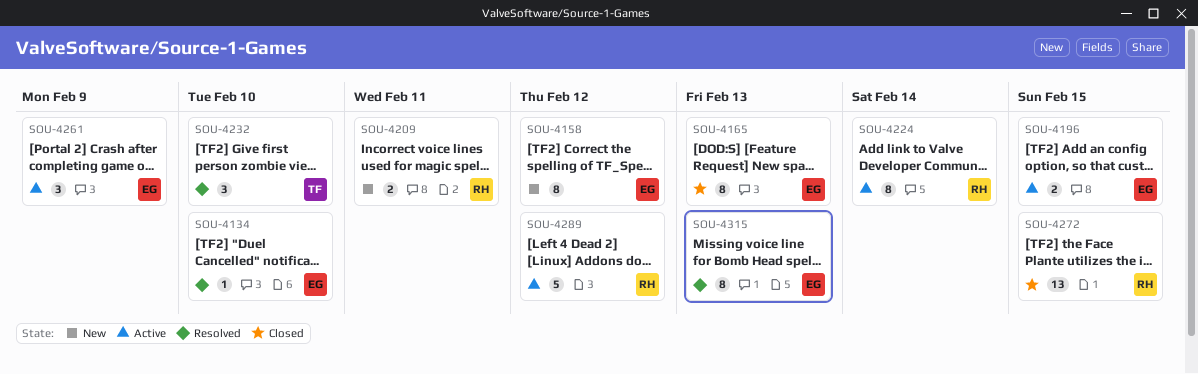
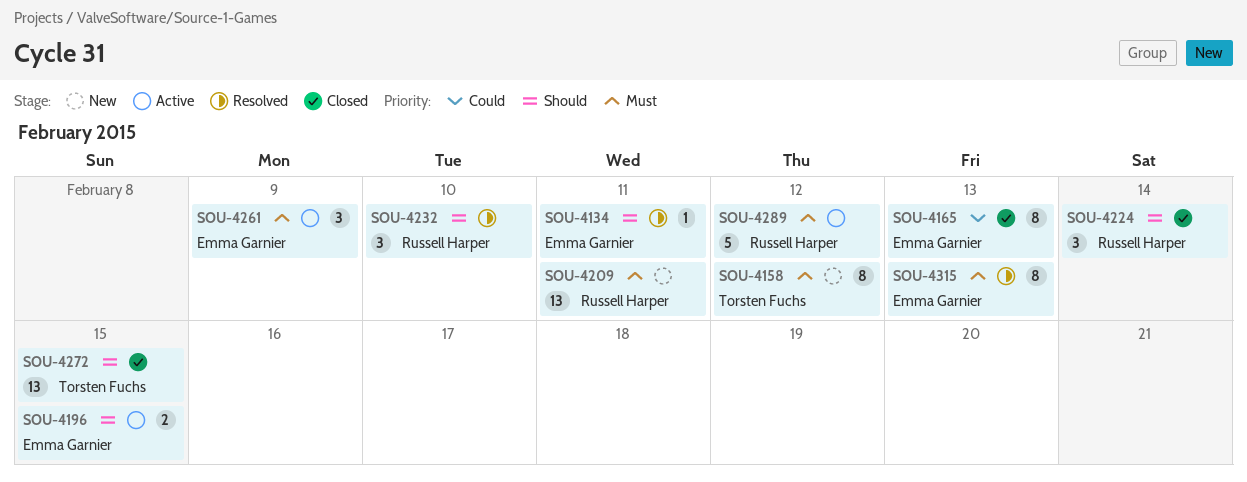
SOU-4134, due: Feb 10 -> Feb 11
SOU-4158, owner: Emma Garnier -> Torsten Fuchs
SOU-4209, estimate: 2 -> 13
SOU-4224, status: Active -> Closed
SOU-4224, estimate: 8 -> 3
SOU-4232, owner: Torsten Fuchs -> Russell Harper
SOU-4272, owner: Russell Harper -> Torsten Fuchs

